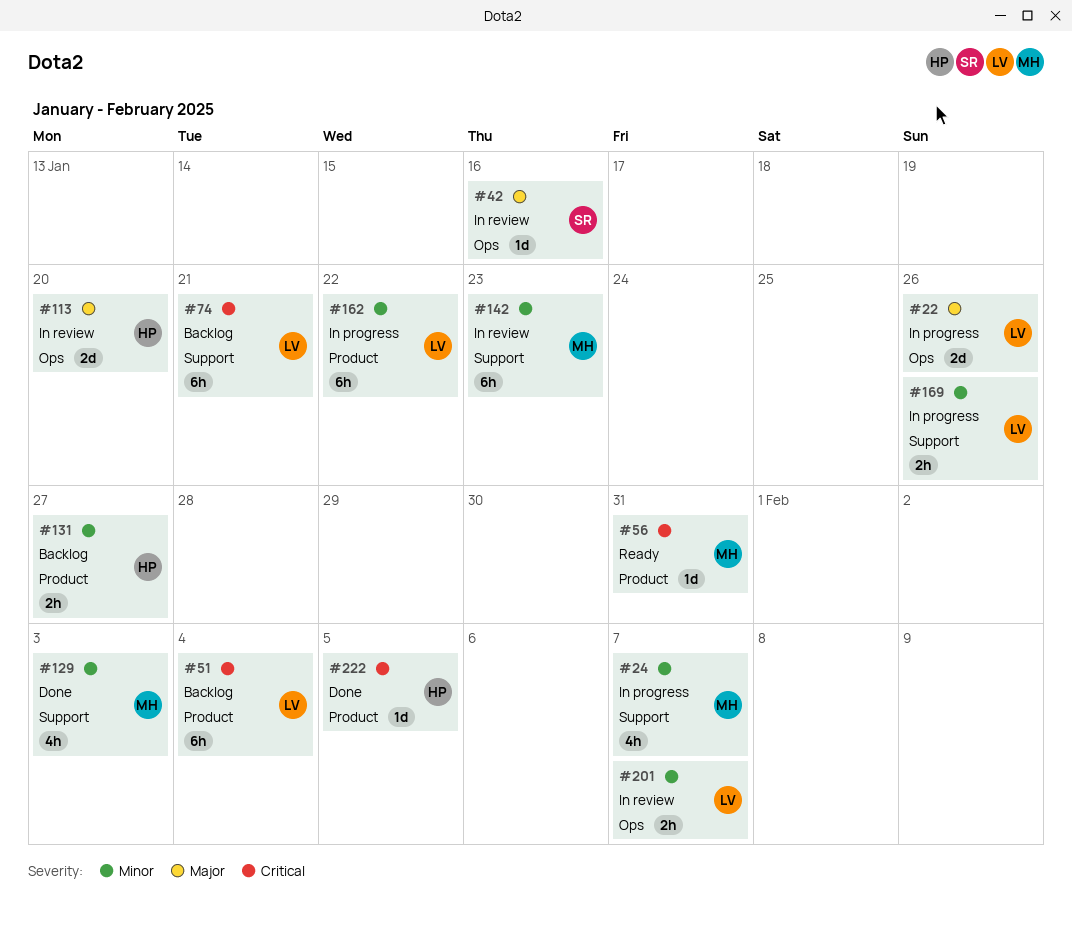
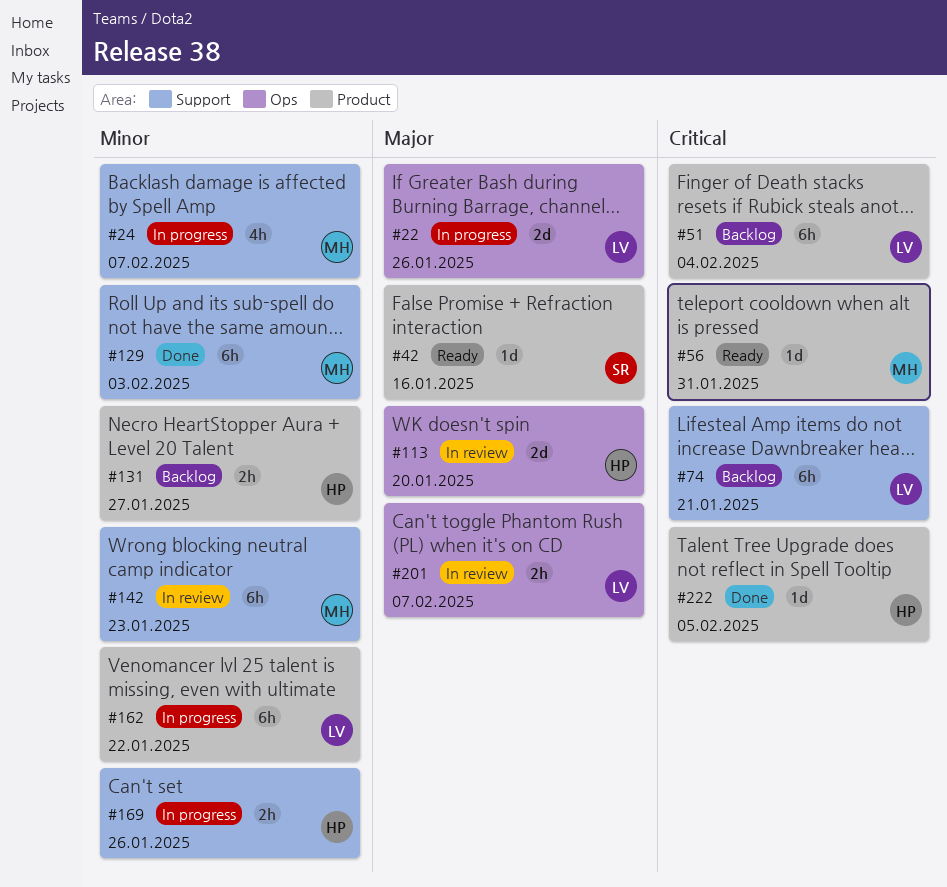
#42, status: In review -> Ready
#42, label: Ops -> Product
#129, estimate: 4h -> 6h
#169, owner: LV -> HP
#201, priority: Minor -> Major

